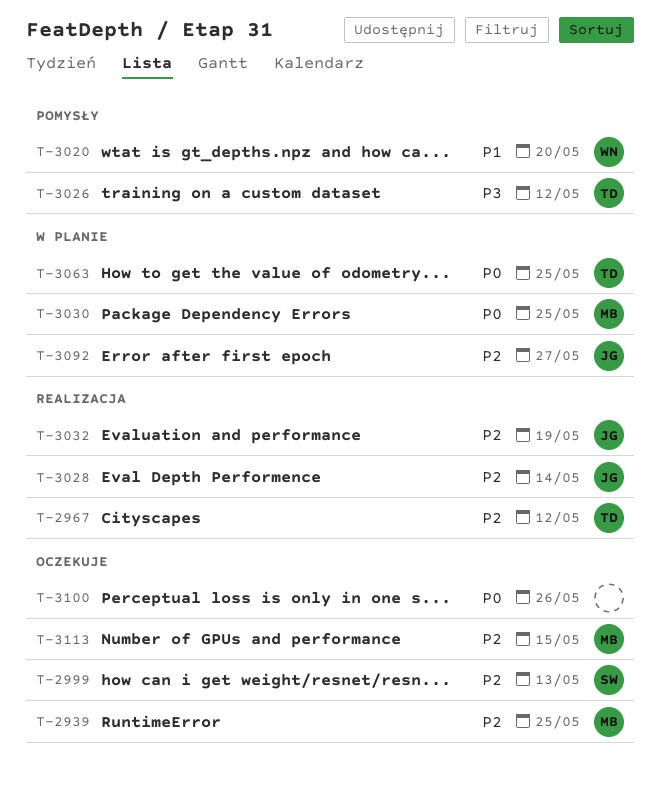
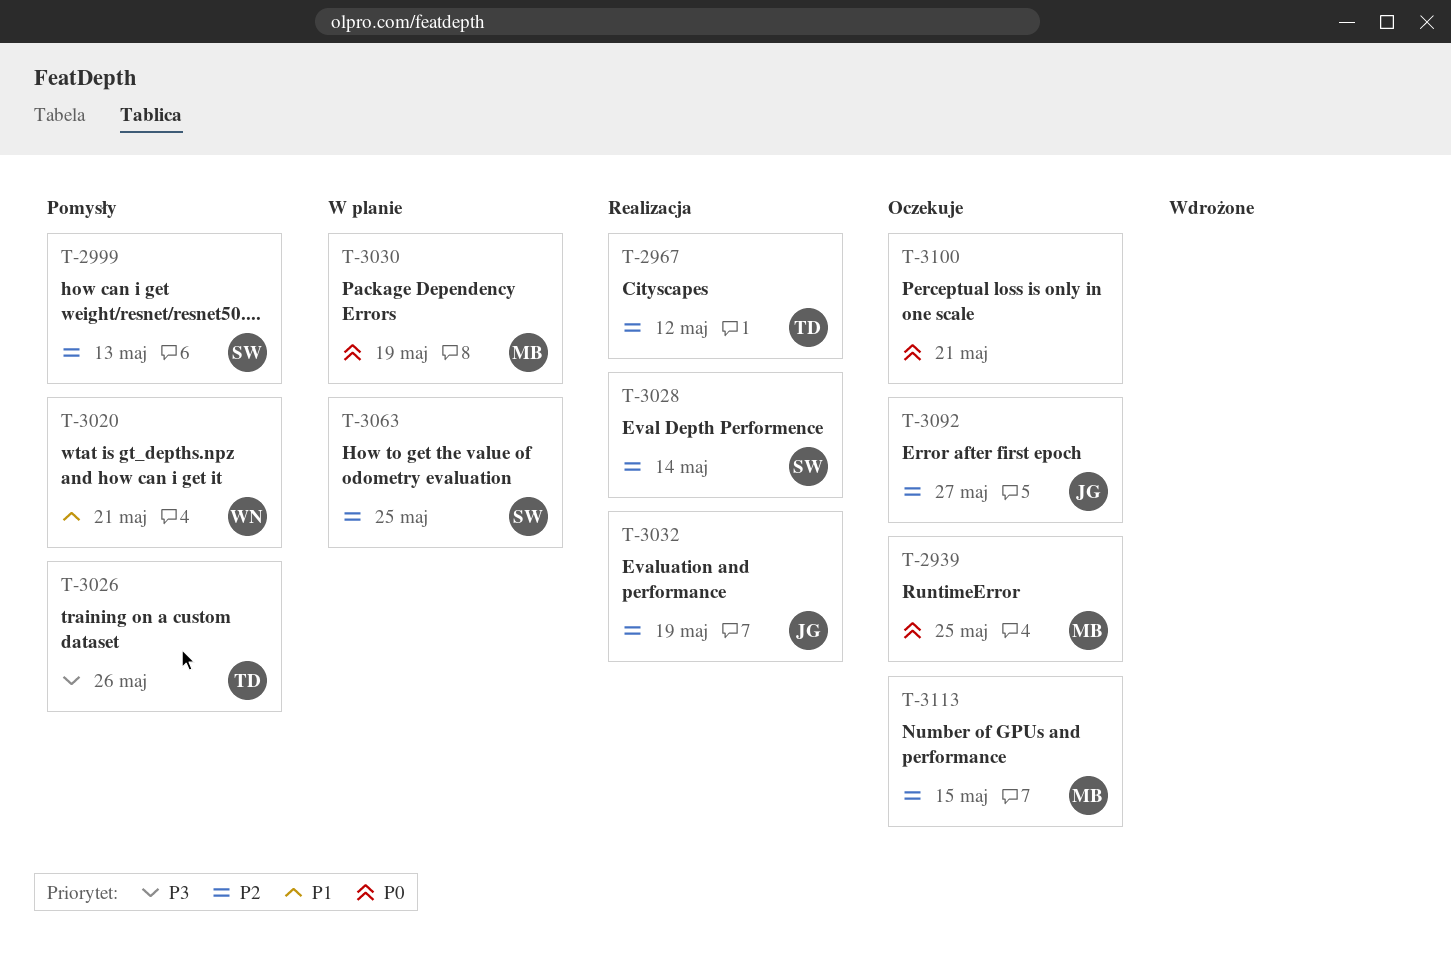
T-2939, priority: P2 -> P0
T-2999, status: Oczekuje -> Pomysły
T-3020, due: May 20 -> May 21
T-3026, due: May 12 -> May 26
T-3028, owner: JG -> SW
T-3030, due: May 25 -> May 19
T-3063, owner: TD -> SW
T-3063, priority: P0 -> P2
T-3092, status: W planie -> Oczekuje
T-3100, due: May 26 -> May 21

